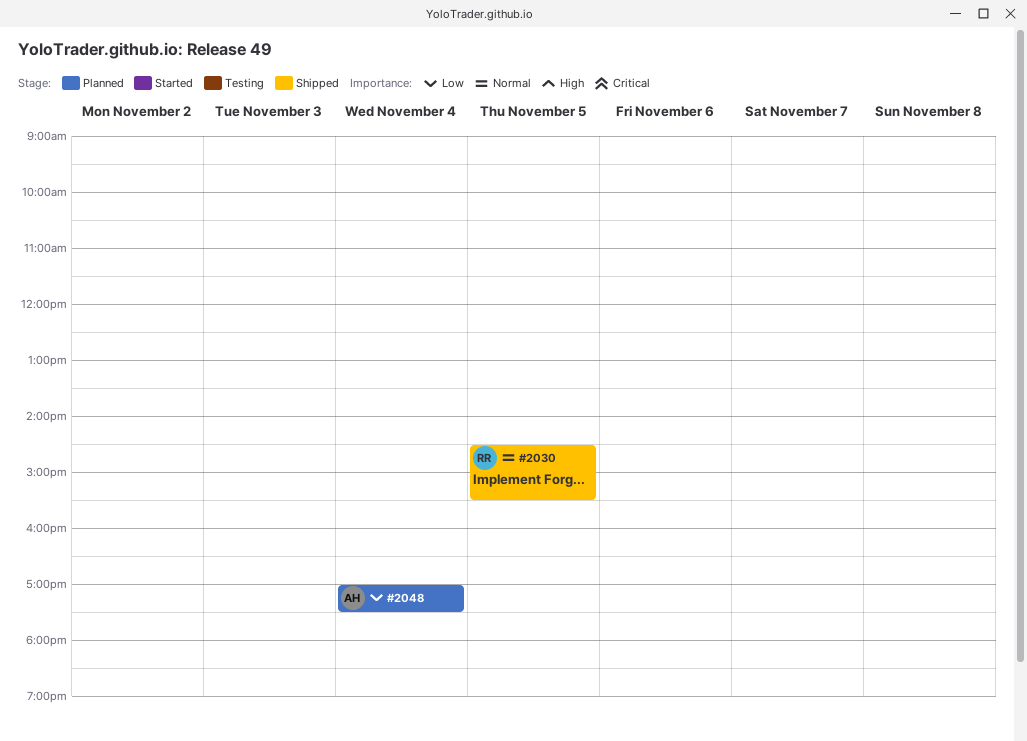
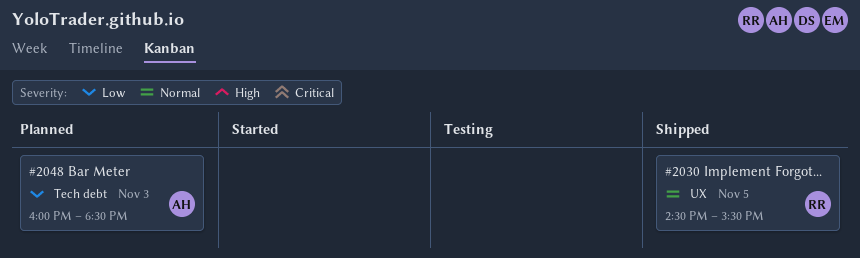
#2048, day: Nov 4 -> Nov 3
#2048, begins: 17:00 -> 16:00
#2048, ends: 17:30 -> 18:30

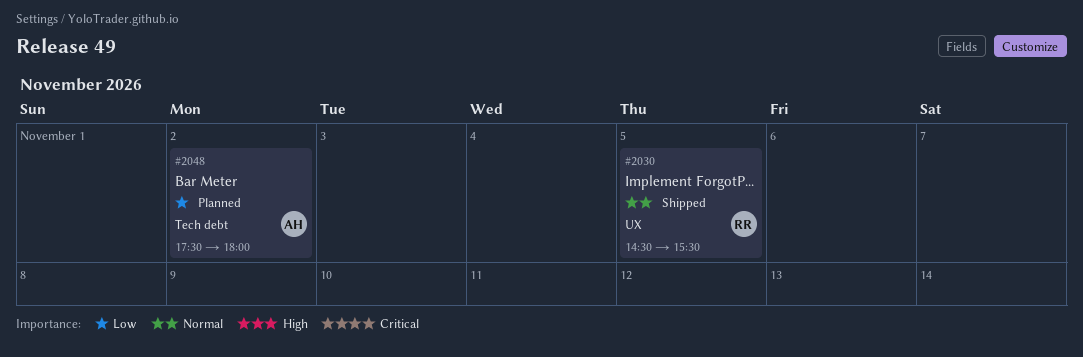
#2048, day: Nov 3 -> Nov 2
#2048, begins: 16:00 -> 17:30
#2048, ends: 18:30 -> 18:00

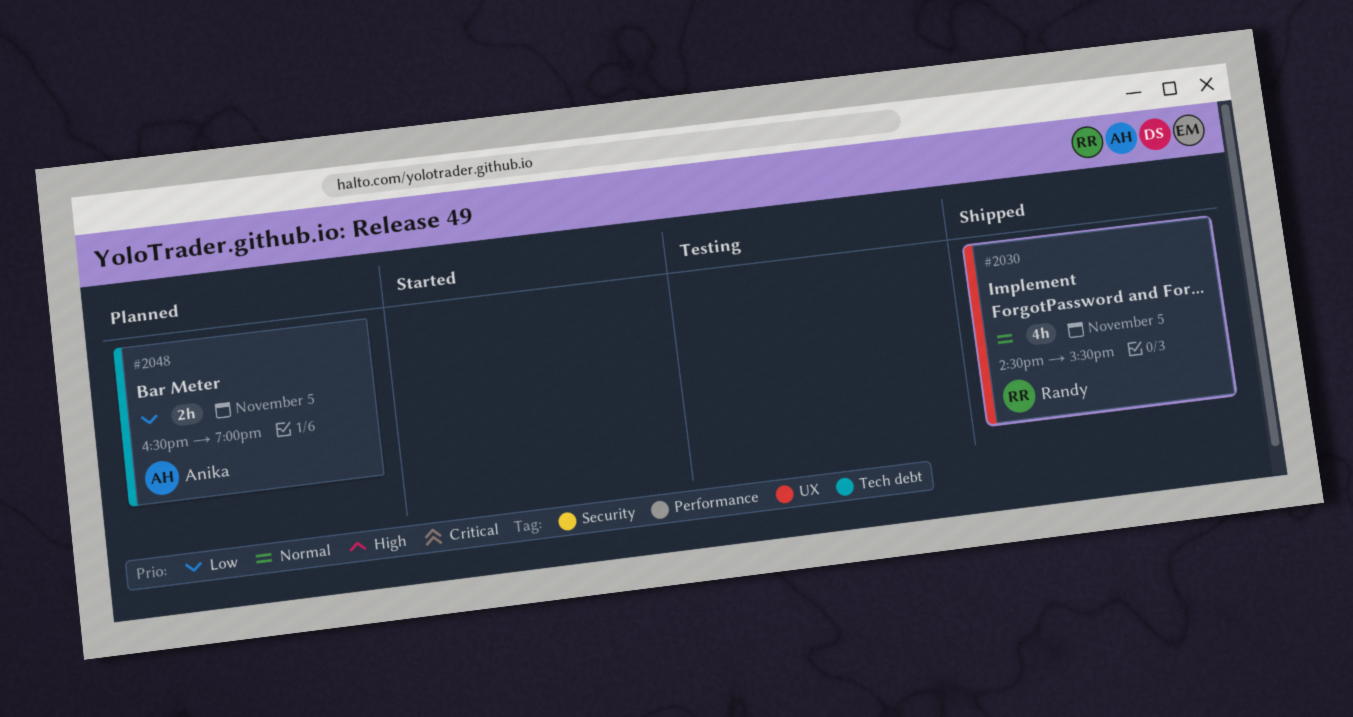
#2048, day: Nov 2 -> Nov 5
#2048, begins: 17:30 -> 16:30
#2048, ends: 18:00 -> 19:00

